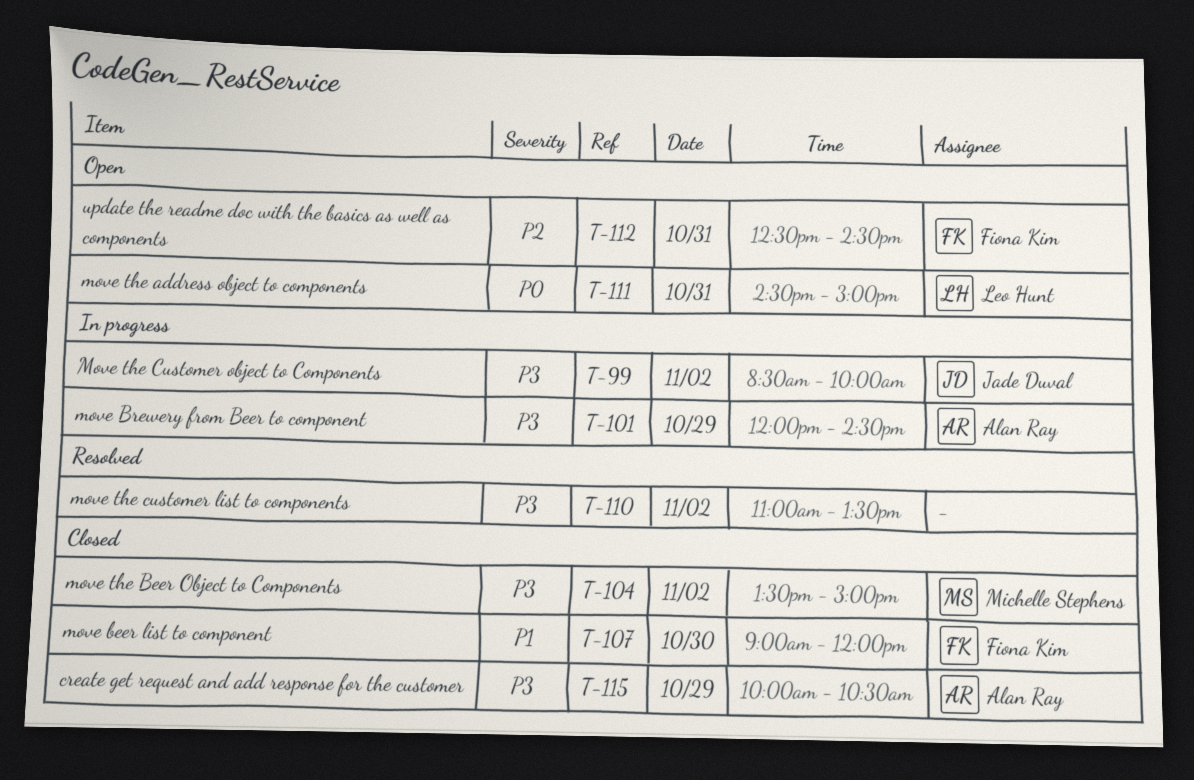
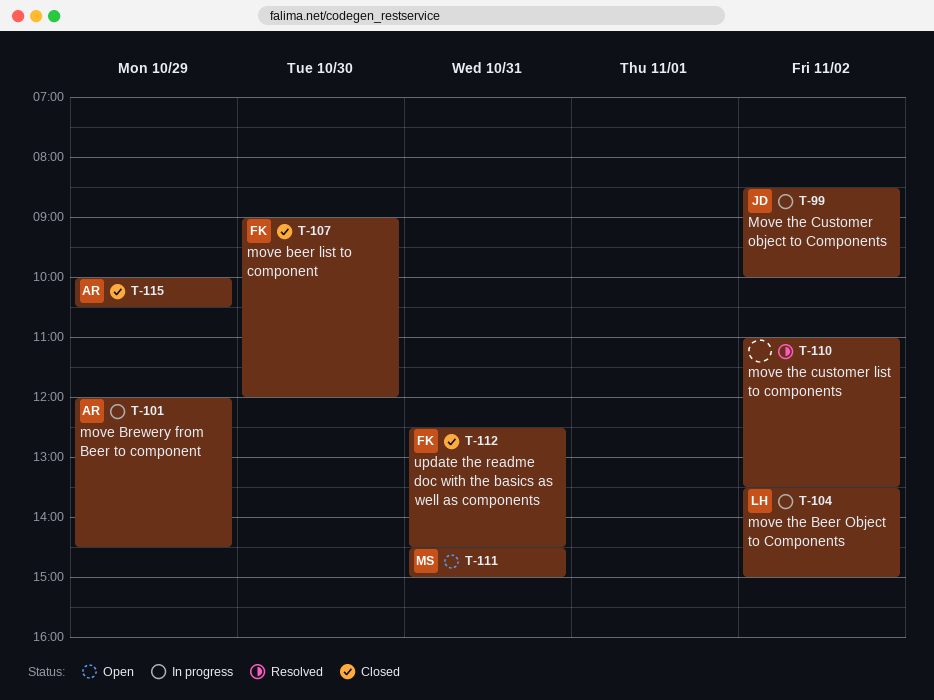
T-104, status: Closed -> In progress
T-104, owner: Michelle Stephens -> Leo Hunt
T-111, owner: Leo Hunt -> Michelle Stephens
T-112, status: Open -> Closed

